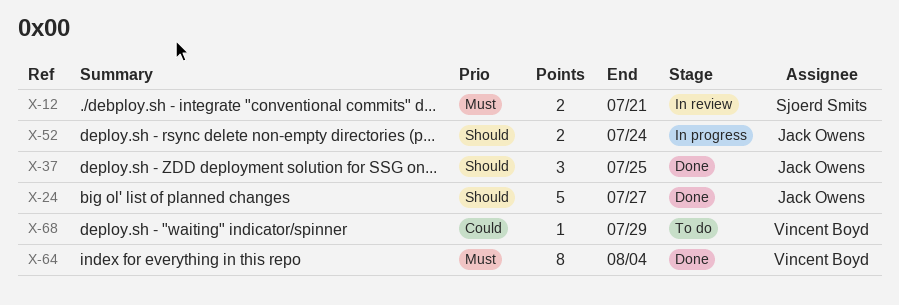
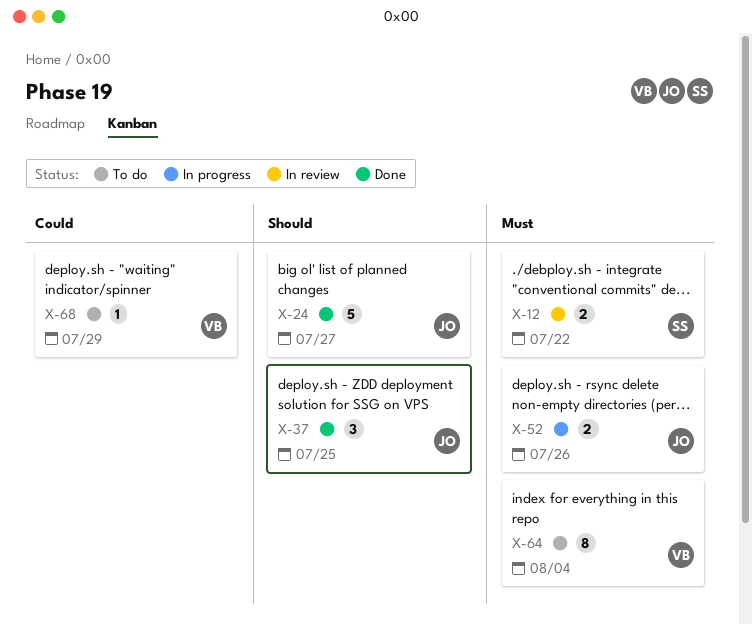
X-12, due: Jul 21 -> Jul 22
X-52, priority: Should -> Must
X-52, due: Jul 24 -> Jul 26
X-64, status: Done -> To do

